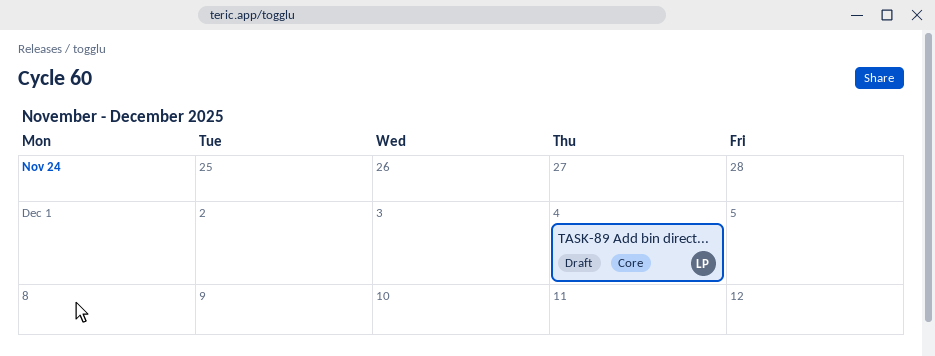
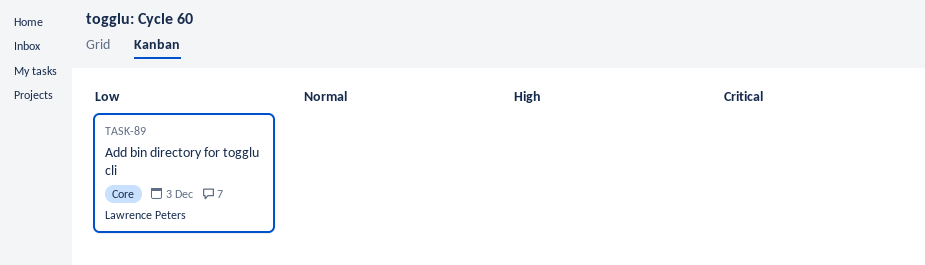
TASK-89, due: Dec 4 -> Dec 3

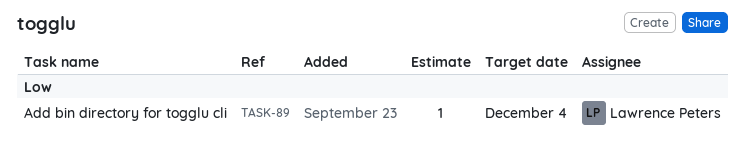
TASK-89, due: Dec 3 -> Dec 4

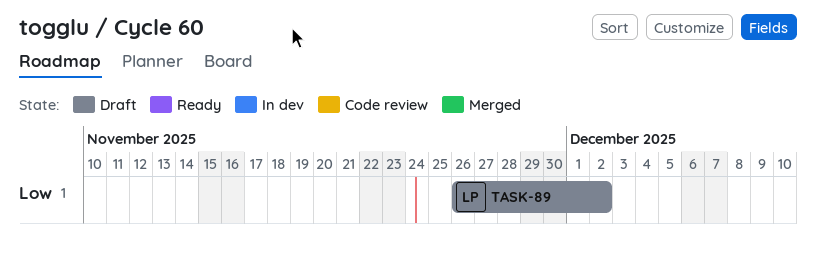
TASK-89, due: Dec 4 -> Dec 2

